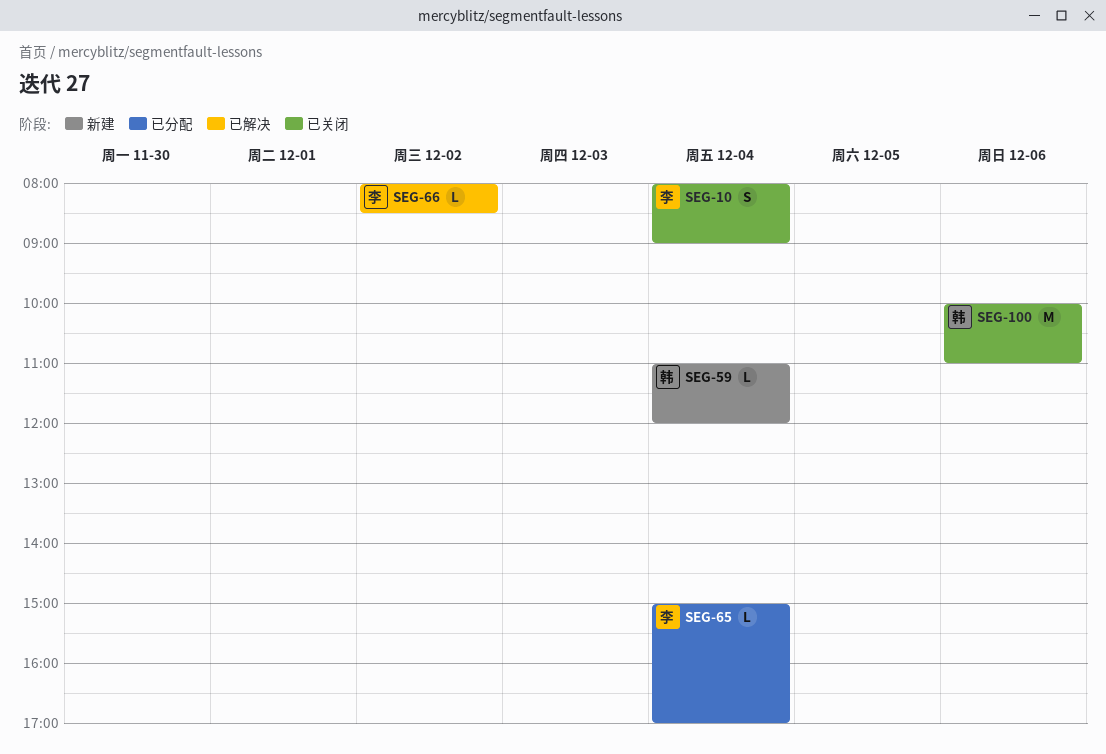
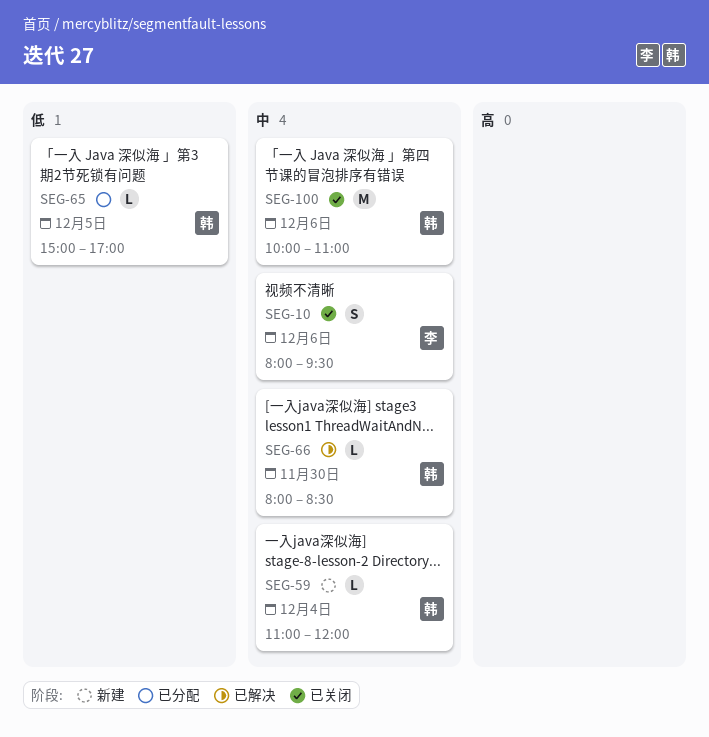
SEG-10, day: Dec 4 -> Dec 6
SEG-10, ends: 09:00 -> 09:30
SEG-65, owner: 李 -> 韩
SEG-65, day: Dec 4 -> Dec 5
SEG-66, owner: 李 -> 韩
SEG-66, day: Dec 2 -> Nov 30

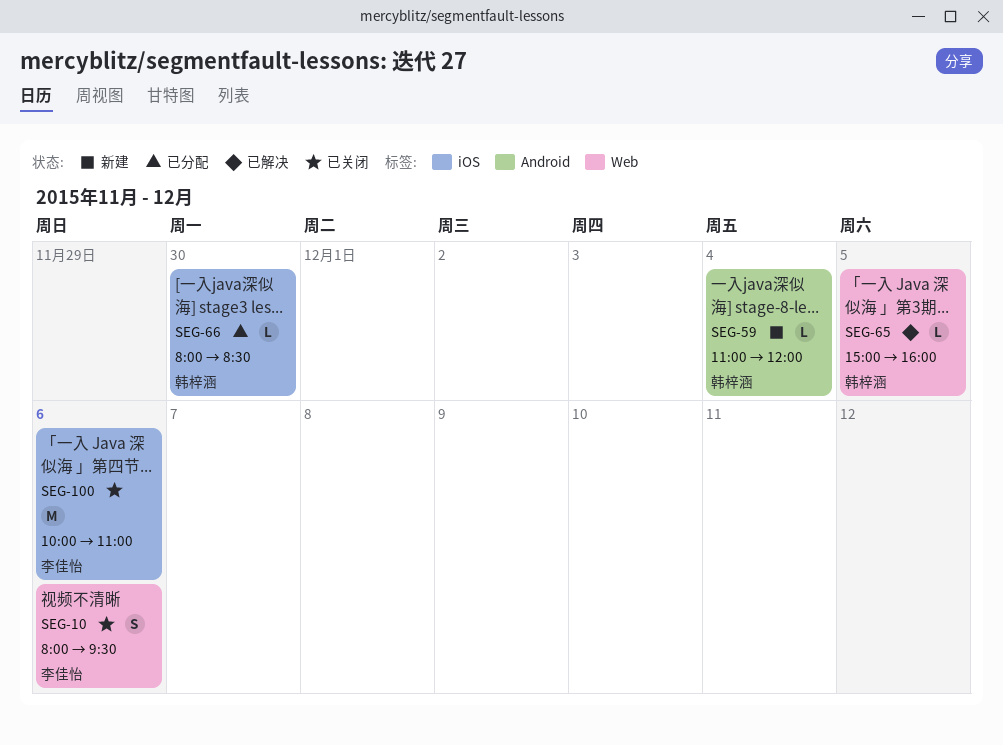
SEG-65, status: 已分配 -> 已解决
SEG-65, ends: 17:00 -> 16:00
SEG-66, status: 已解决 -> 已分配
SEG-100, owner: 韩梓涵 -> 李佳怡

